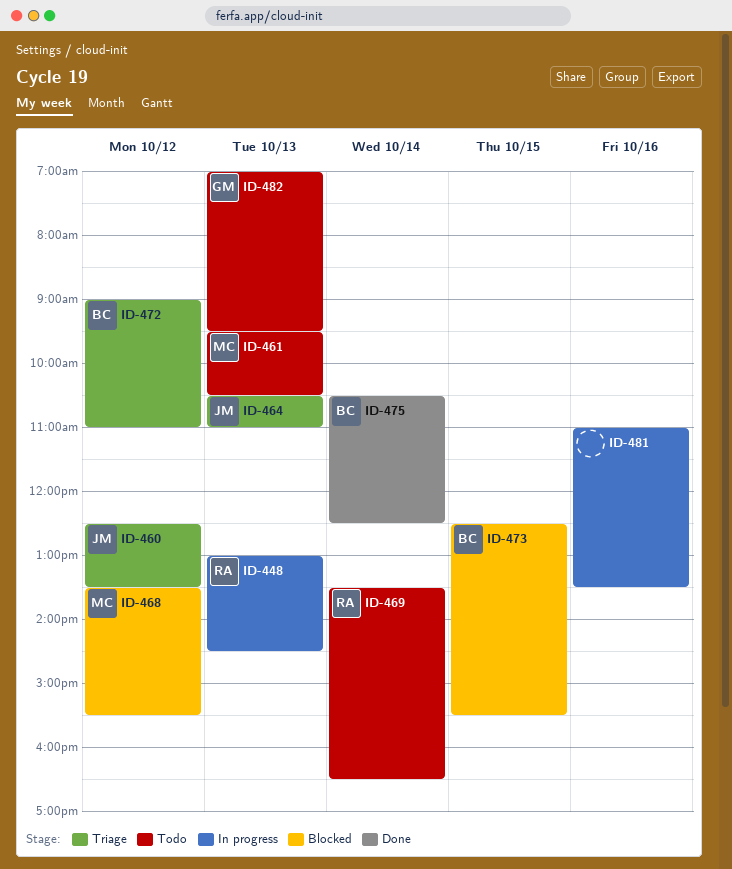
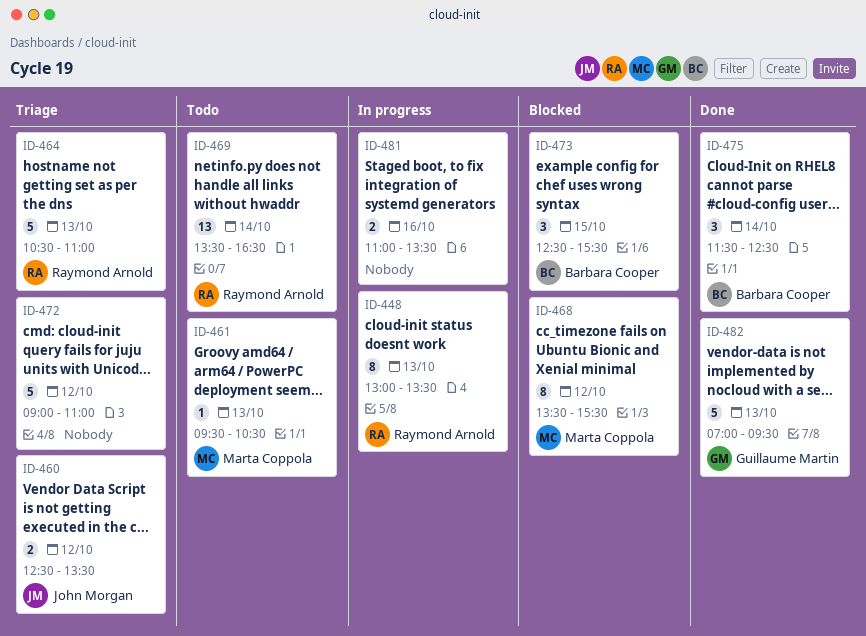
ID-448, ends: 14:30 -> 13:30
ID-464, owner: John Morgan -> Raymond Arnold
ID-472, owner: Barbara Cooper -> none
ID-475, begins: 10:30 -> 11:30
ID-482, status: Todo -> Done

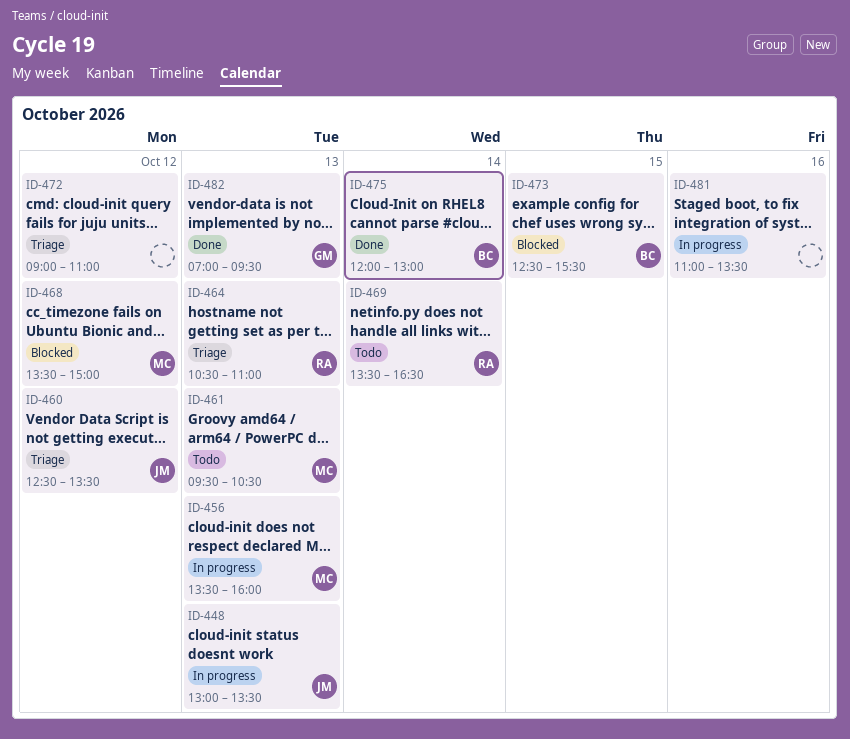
ID-448, owner: Raymond Arnold -> John Morgan
ID-456: none -> present
ID-468, ends: 15:30 -> 15:00
ID-475, begins: 11:30 -> 12:00
ID-475, ends: 12:30 -> 13:00

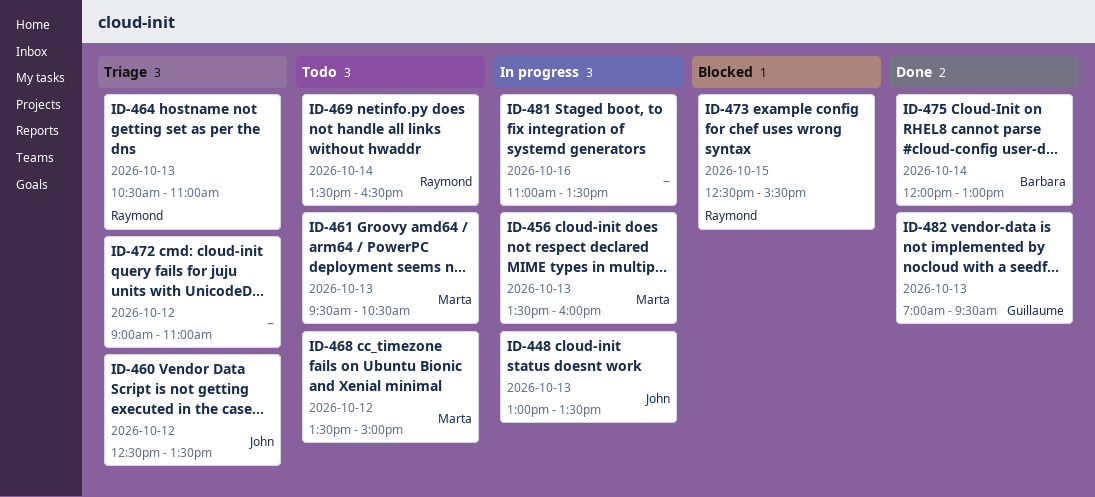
ID-468, status: Blocked -> Todo
ID-473, owner: Barbara -> Raymond

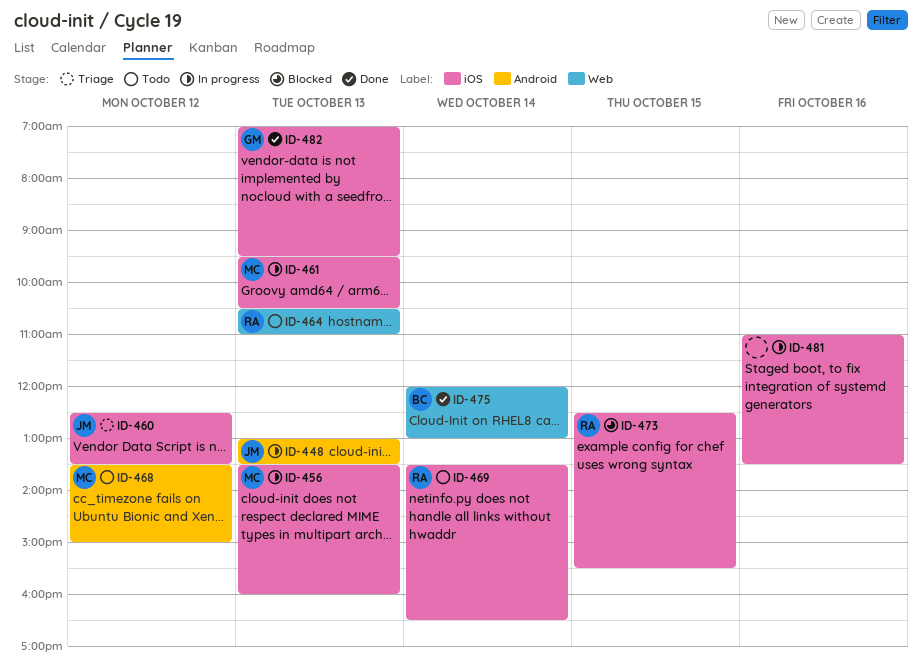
ID-461, status: Todo -> In progress
ID-464, status: Triage -> Todo
ID-472: present -> none

